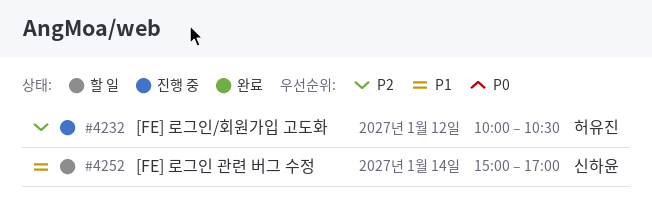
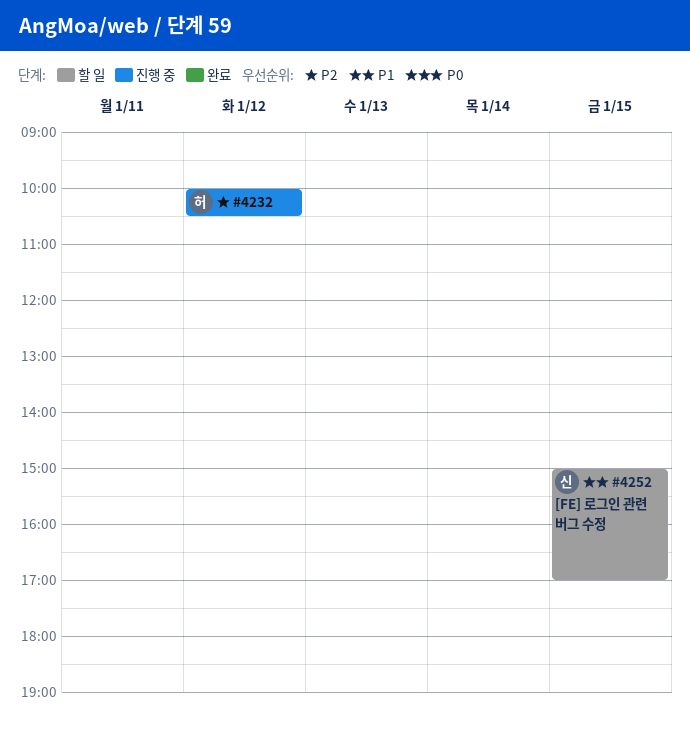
#4252, day: Jan 14 -> Jan 15

